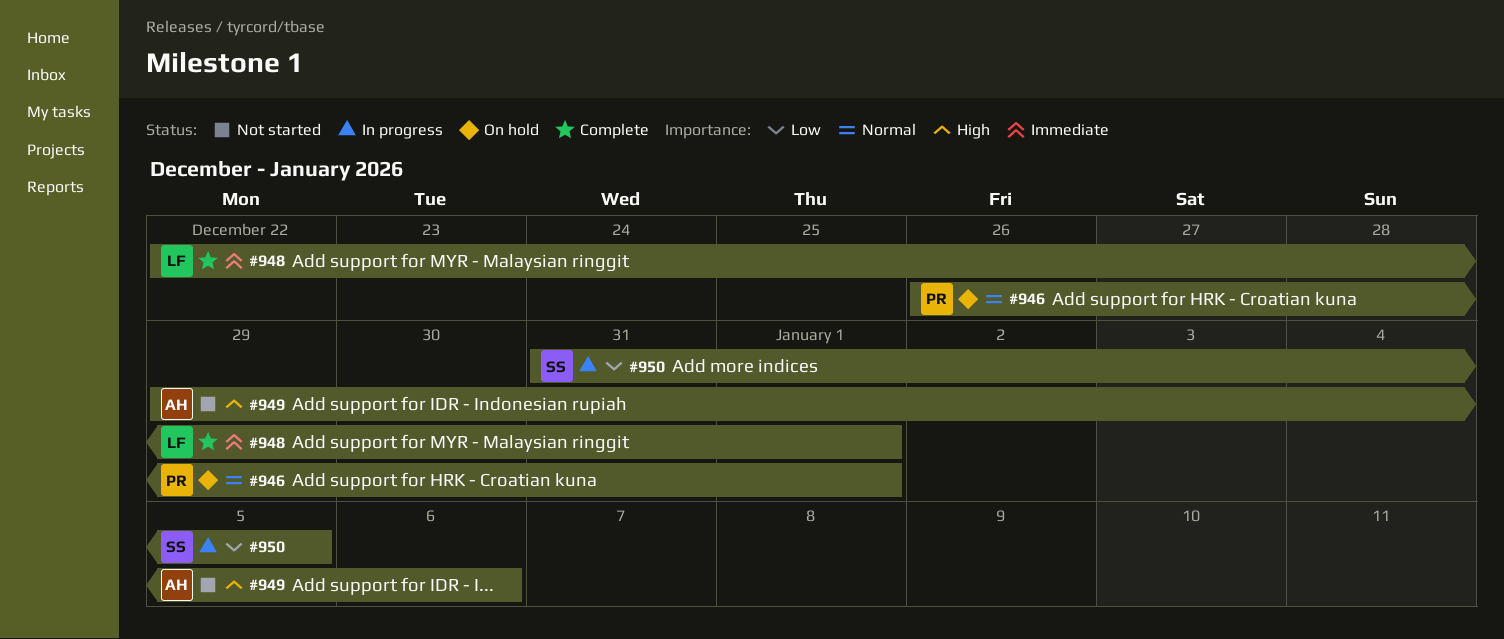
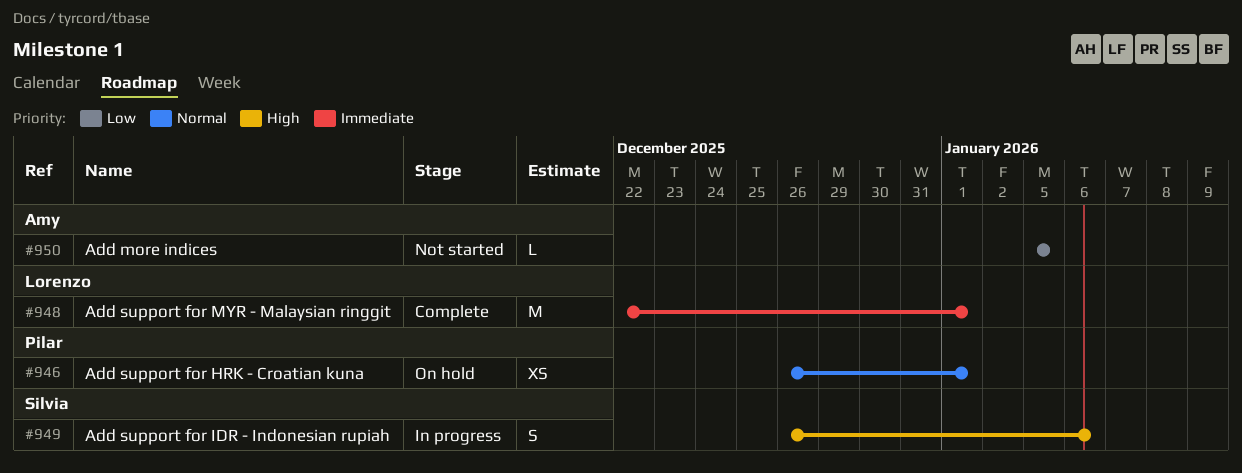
#949, status: Not started -> In progress
#949, owner: Amy -> Silvia
#949, start: Dec 29 -> Dec 26
#950, status: In progress -> Not started
#950, owner: Silvia -> Amy
#950, start: Dec 31 -> Jan 5

